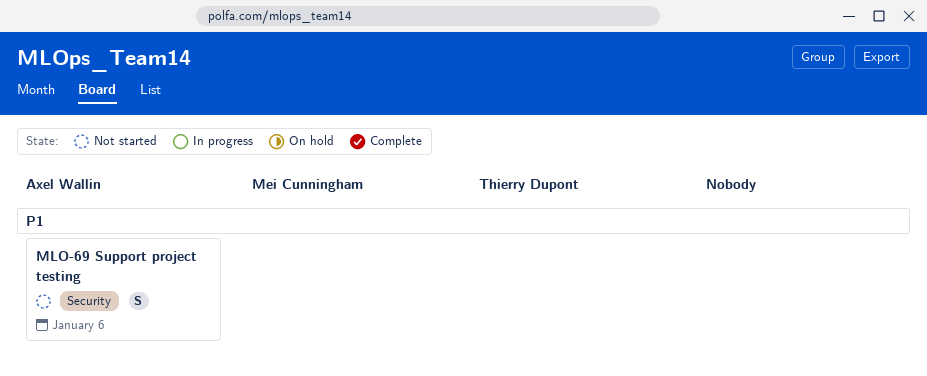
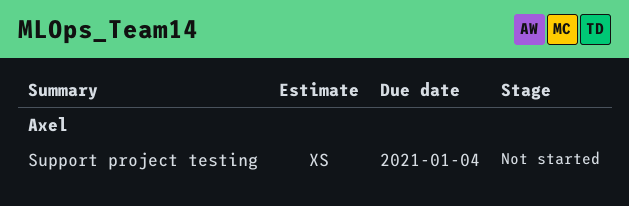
Support project testing, estimate: S -> XS
Support project testing, due: Jan 6 -> Jan 4

